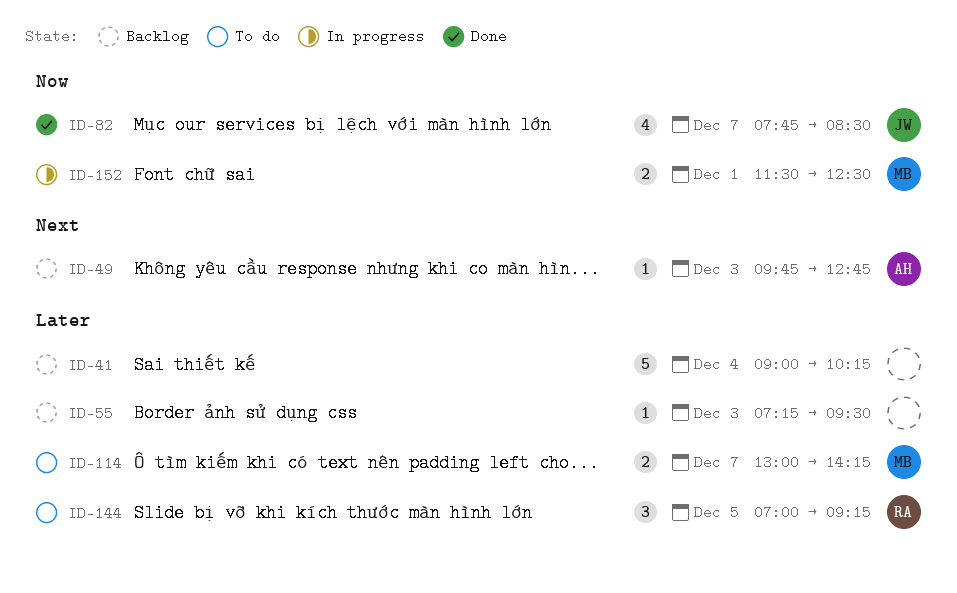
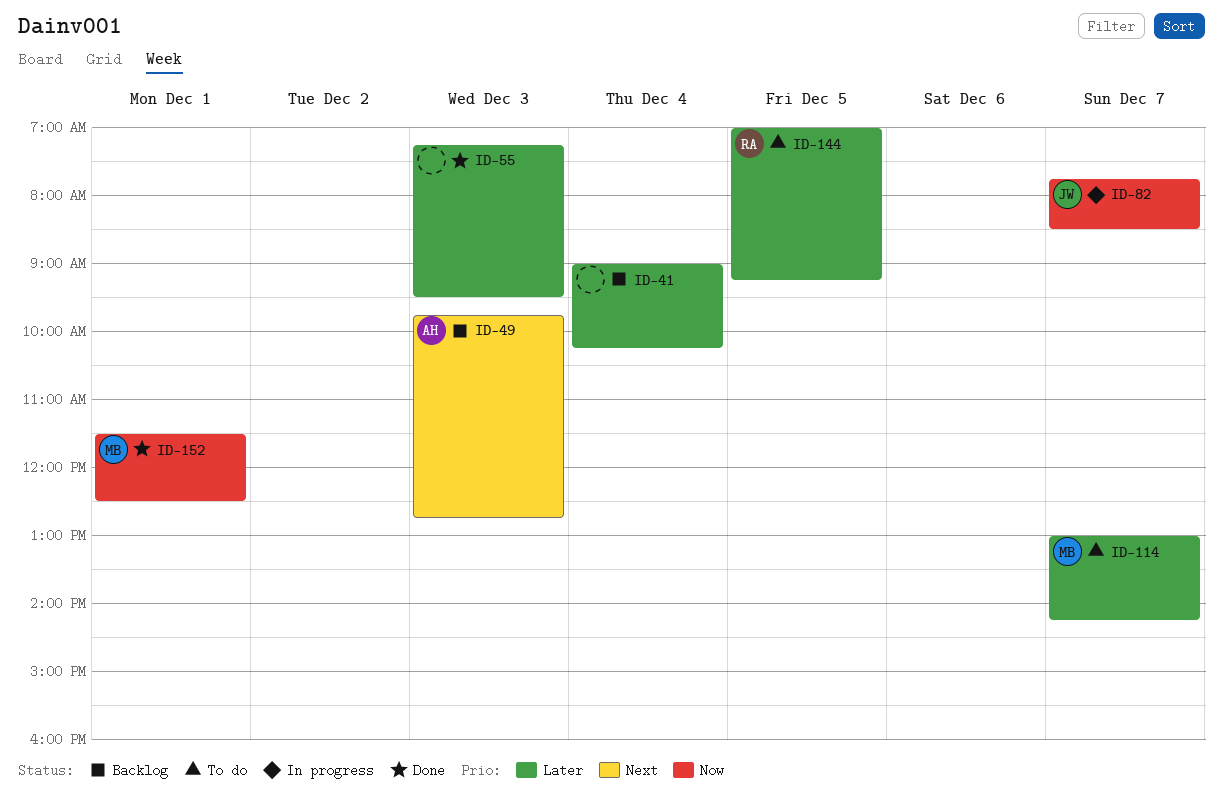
ID-55, status: Backlog -> Done
ID-82, status: Done -> In progress
ID-152, status: In progress -> Done

